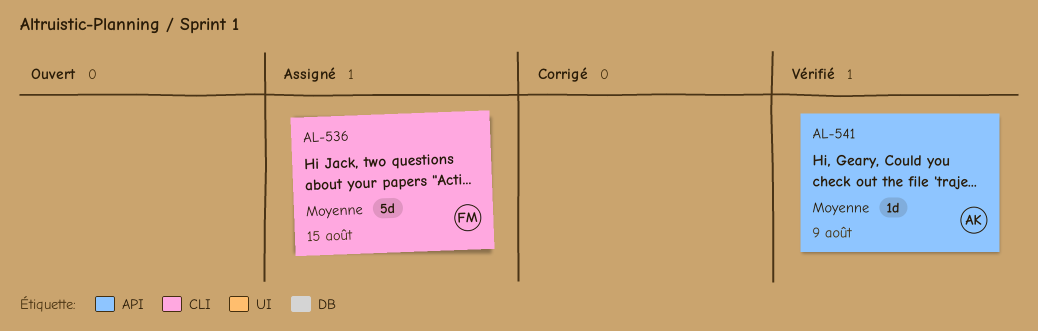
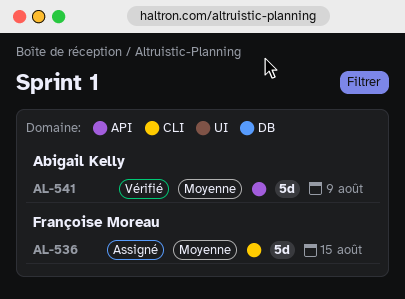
AL-541, estimate: 1d -> 5d

